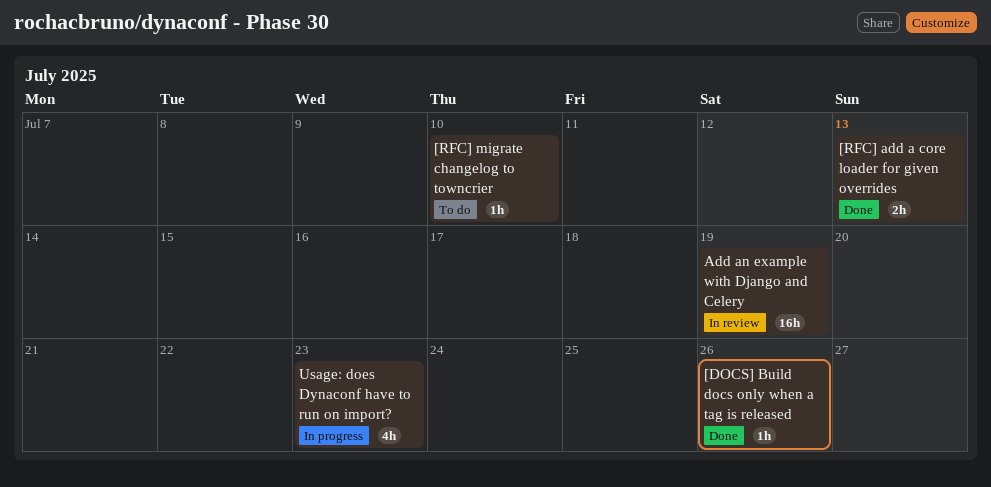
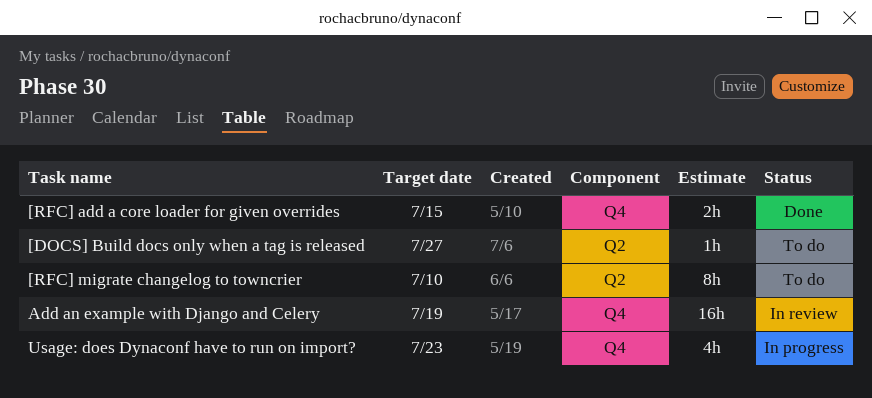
[DOCS] Build docs only when a tag is released, status: Done -> To do
[DOCS] Build docs only when a tag is released, due: Jul 26 -> Jul 27
[RFC] add a core loader for given overrides, due: Jul 13 -> Jul 15
[RFC] migrate changelog to towncrier, estimate: 1h -> 8h

